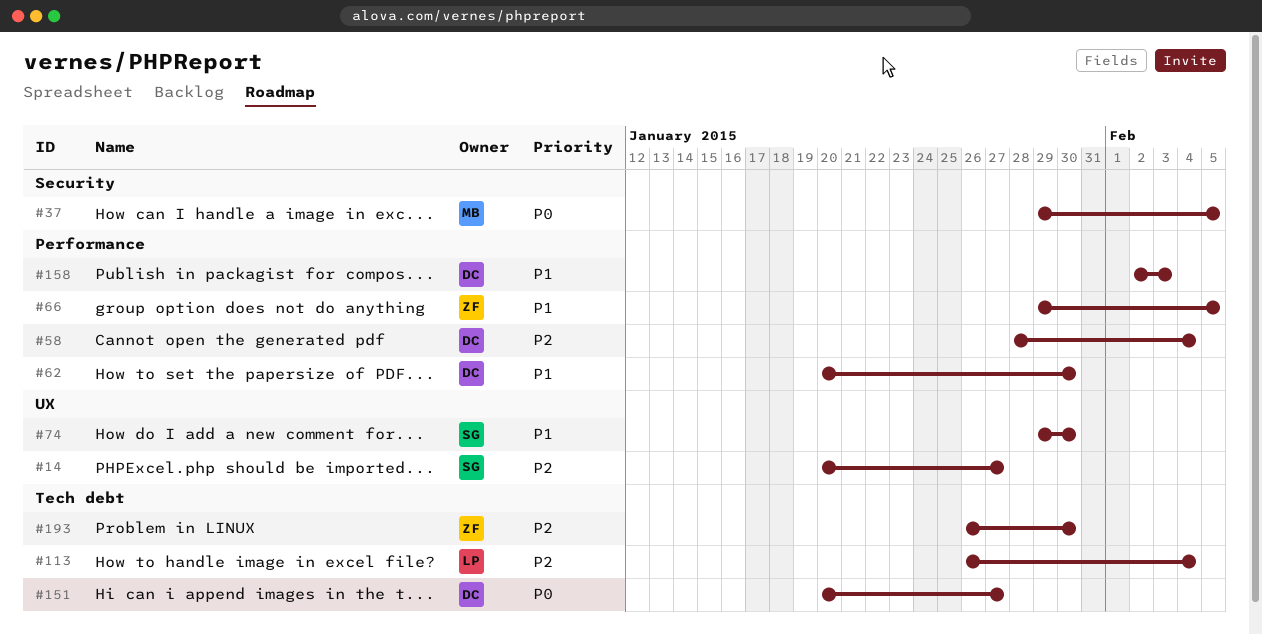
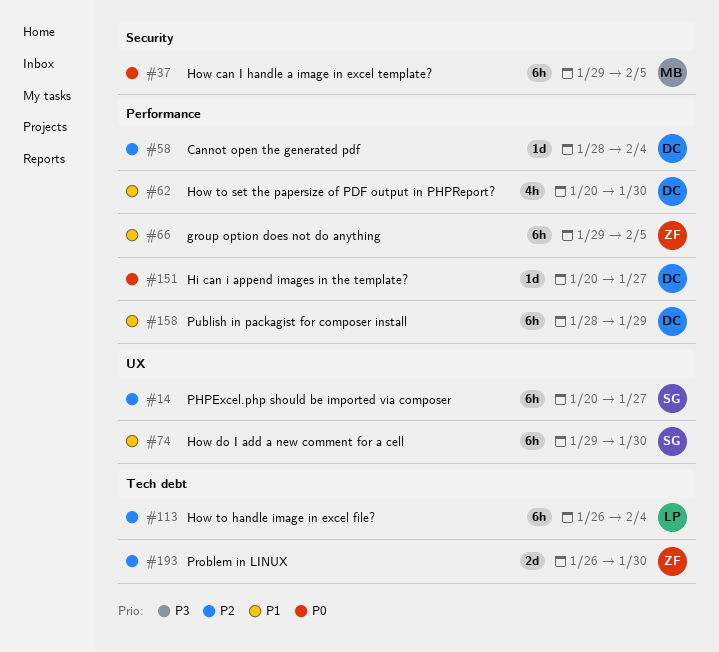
#151, label: Tech debt -> Performance
#158, start: Feb 2 -> Jan 28
#158, due: Feb 3 -> Jan 29

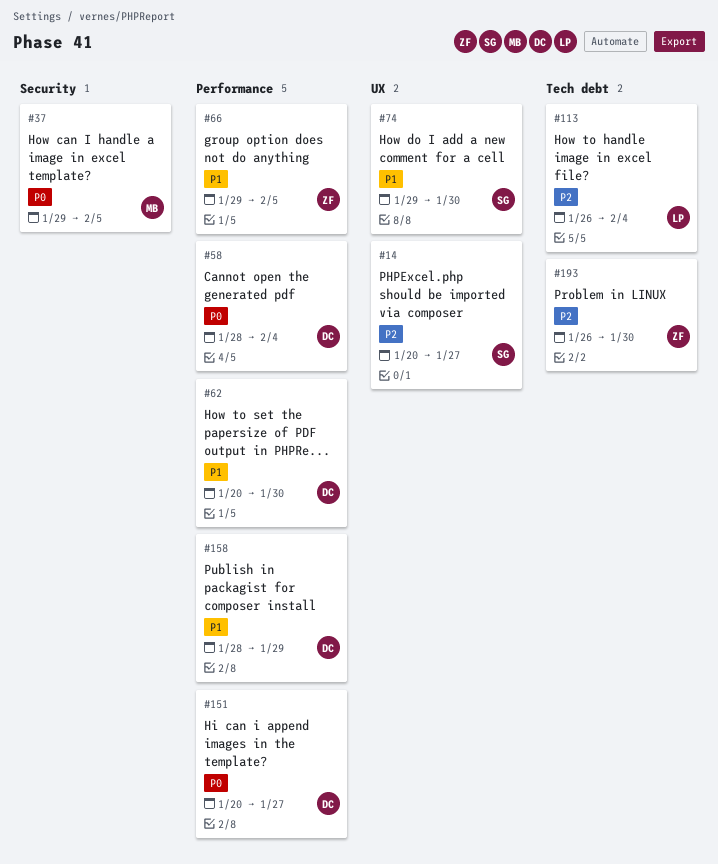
#58, priority: P2 -> P0

